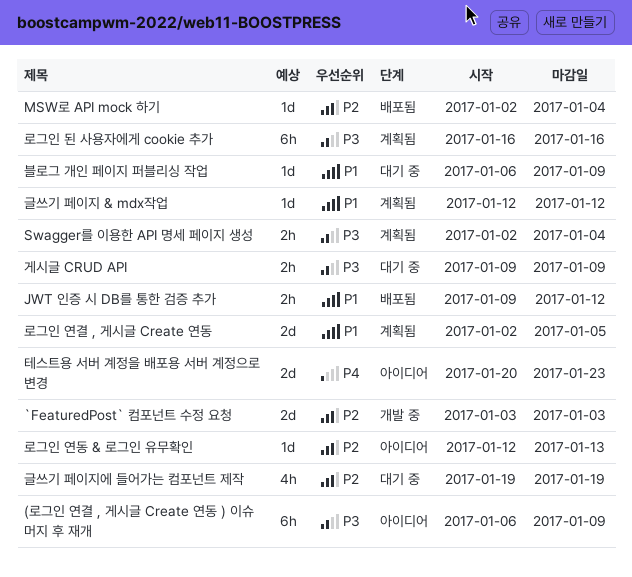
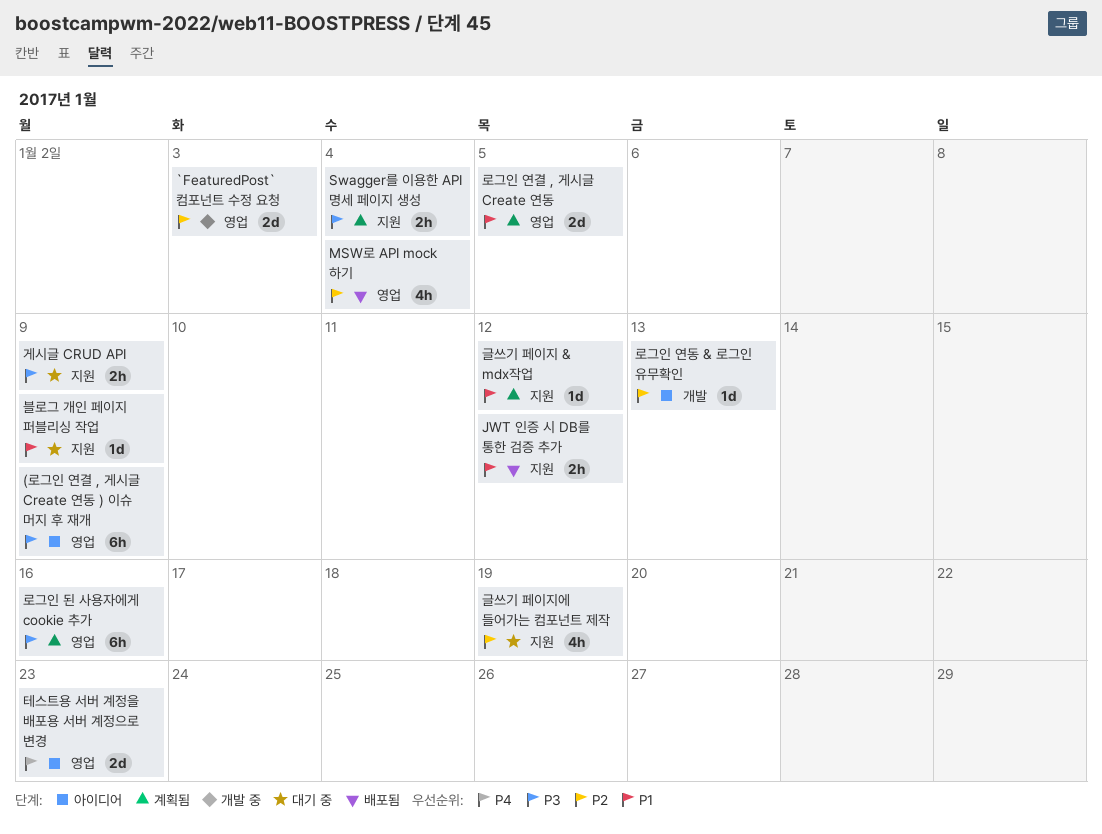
MSW로 API mock 하기, estimate: 1d -> 4h

